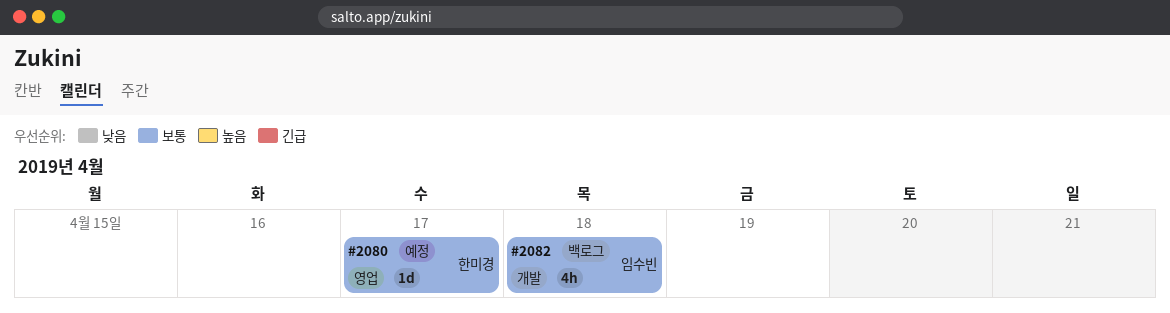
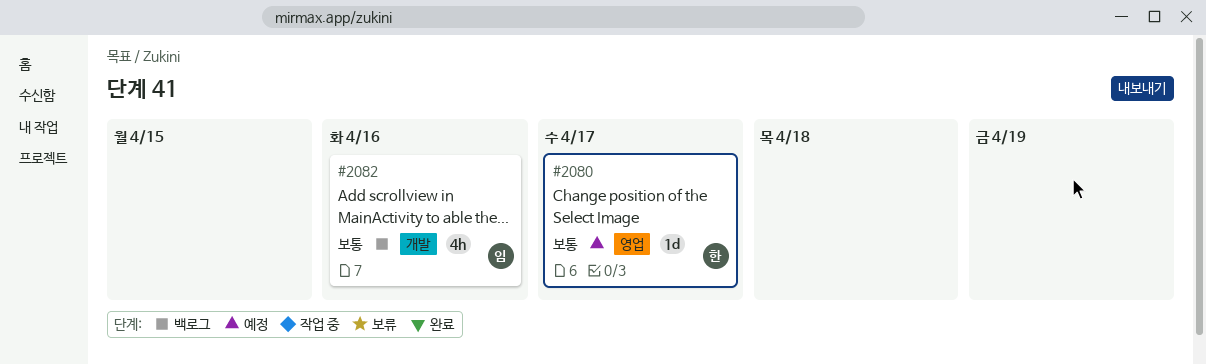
#2082, due: Apr 18 -> Apr 16

